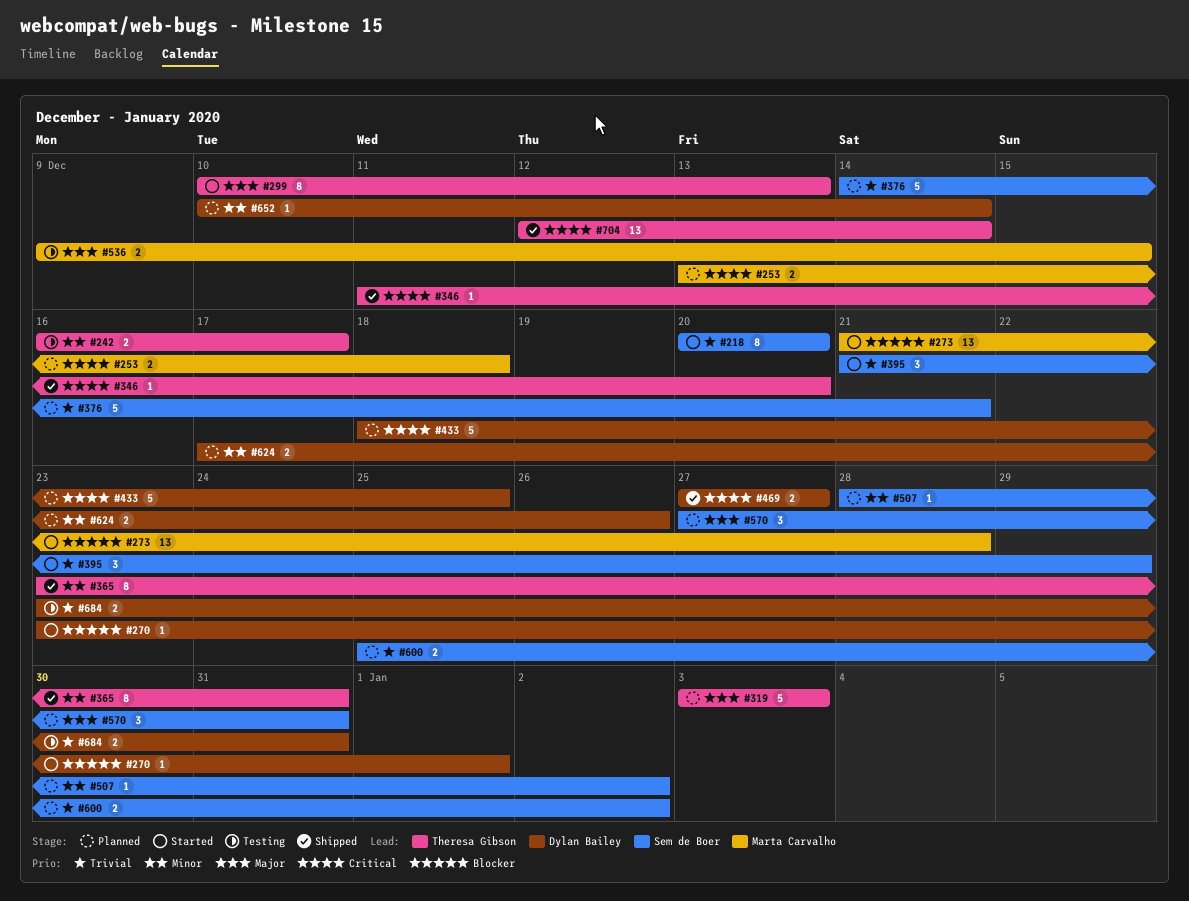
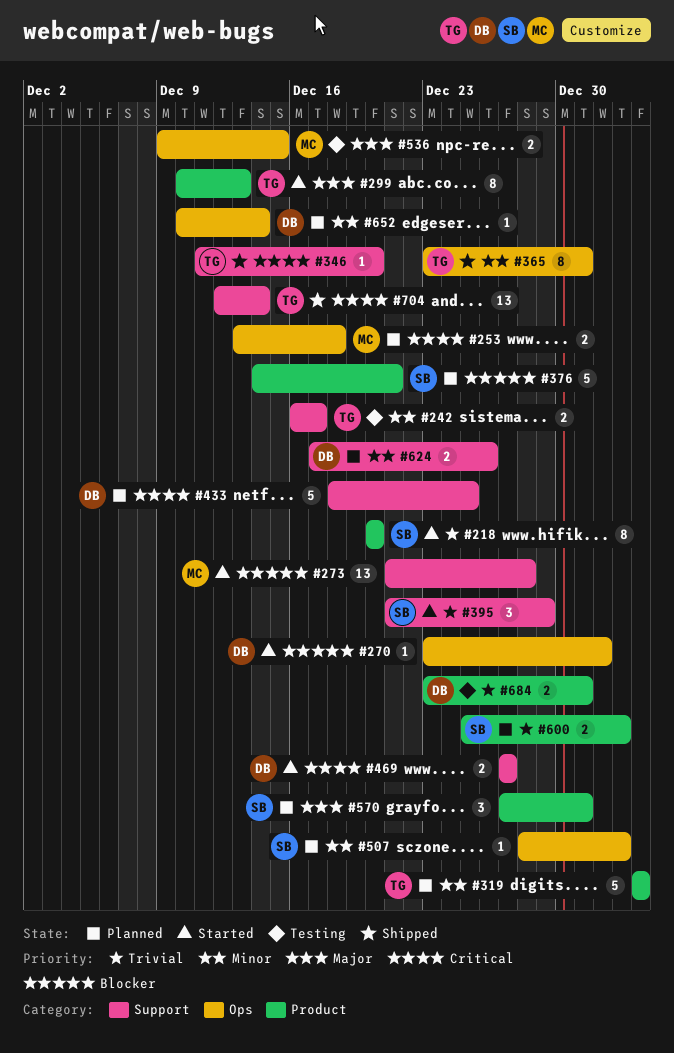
#319, priority: Major -> Minor
#376, priority: Trivial -> Blocker
#469, status: Shipped -> Started

